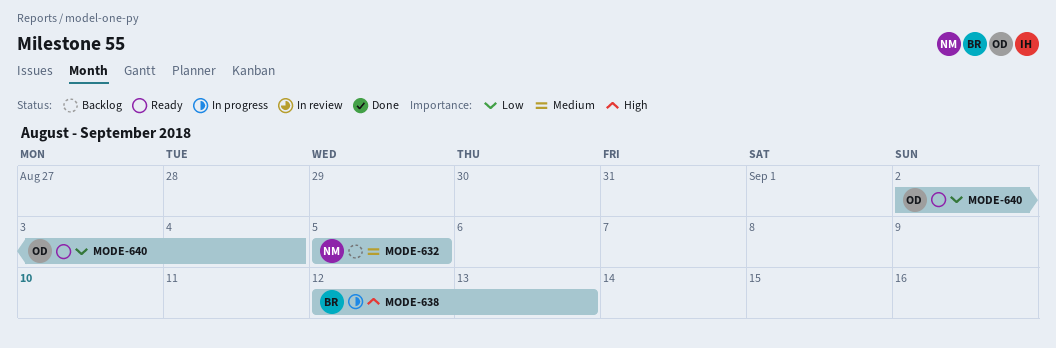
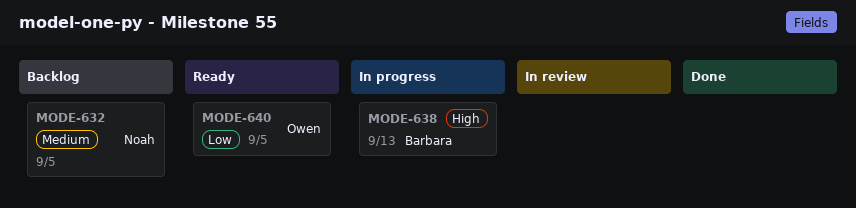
MODE-640, due: Sep 4 -> Sep 5

